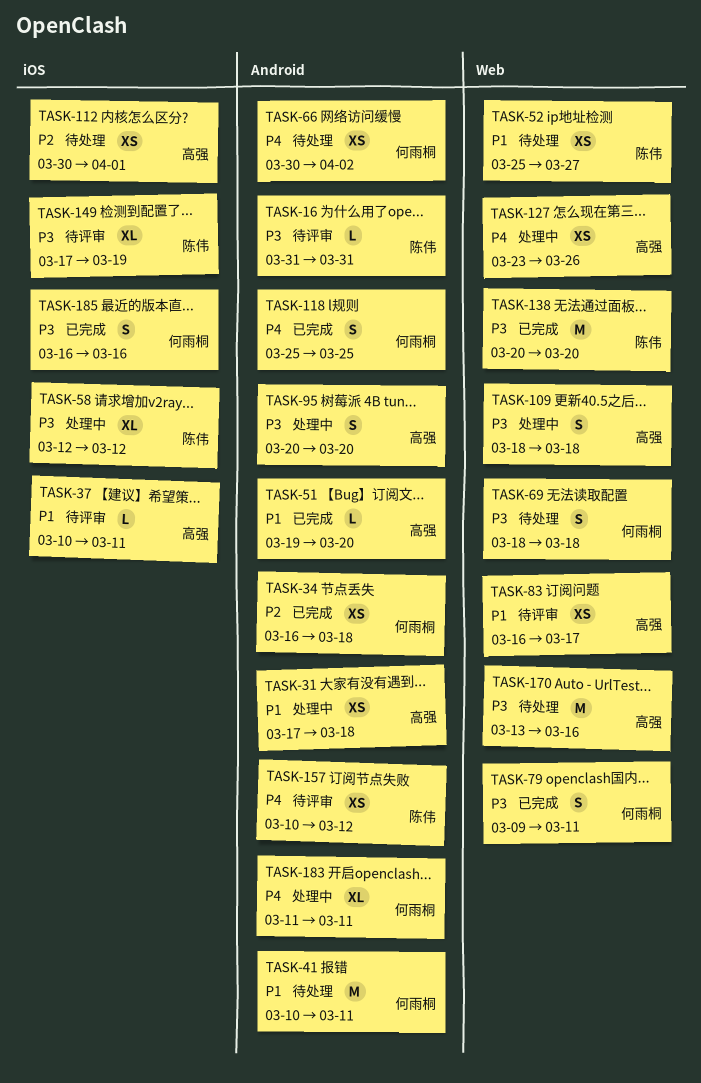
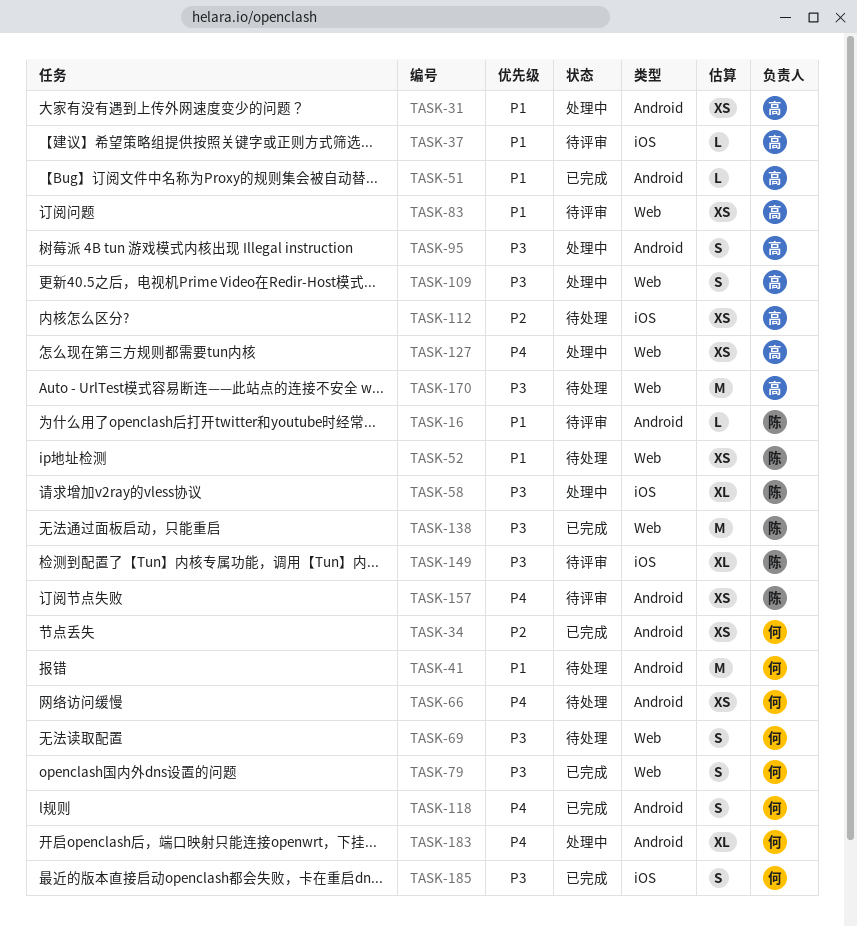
TASK-16, priority: P3 -> P1

